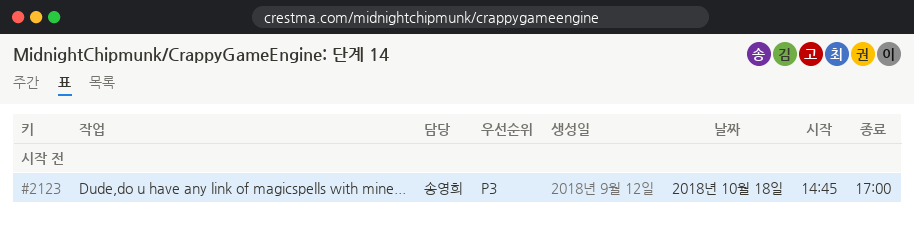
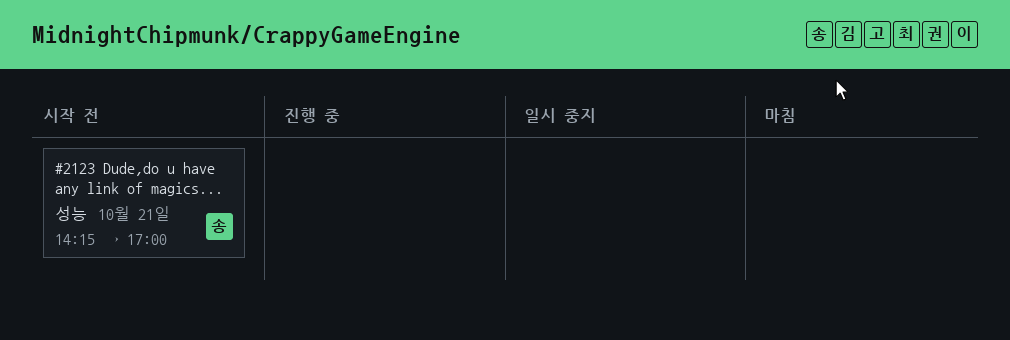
#2123, day: Oct 18 -> Oct 21
#2123, begins: 14:45 -> 14:15

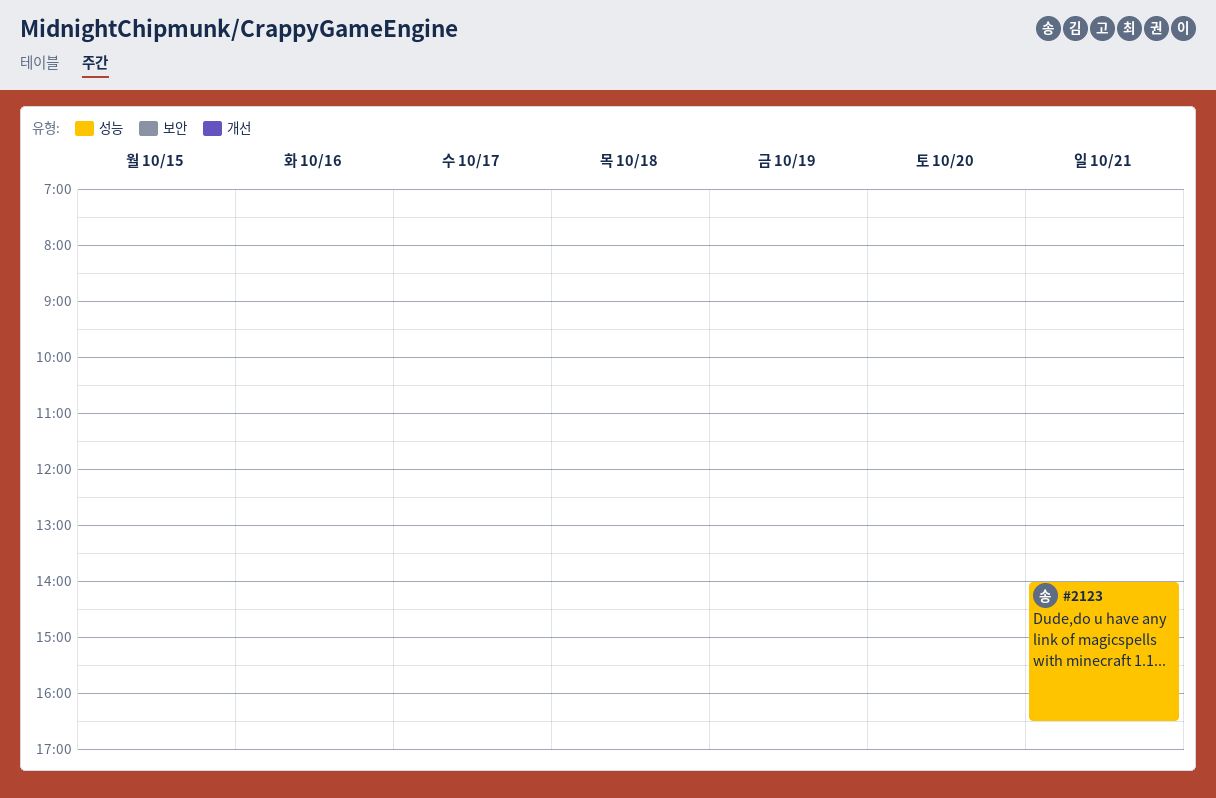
#2123, begins: 14:15 -> 14:00
#2123, ends: 17:00 -> 16:30

